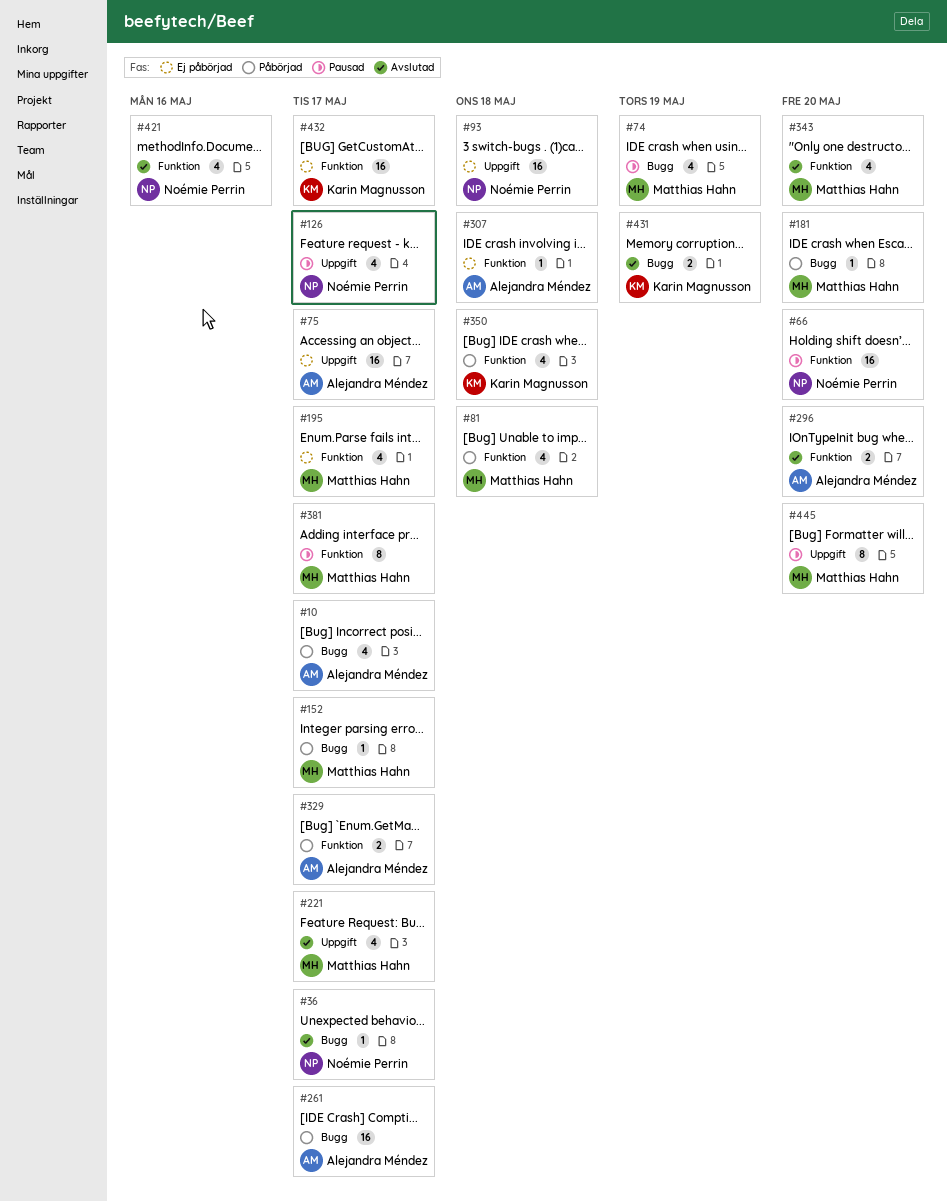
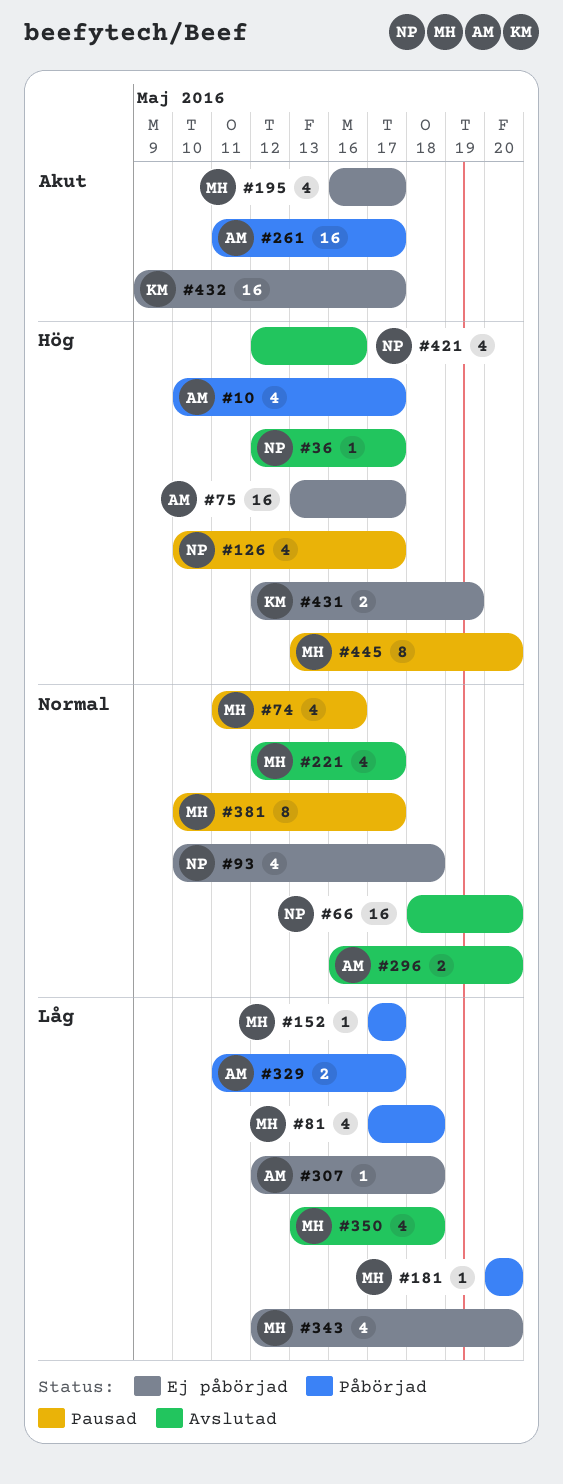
#66, status: Pausad -> Avslutad
#74, due: May 19 -> May 16
#93, estimate: 16 -> 4
#343, status: Avslutad -> Ej påbörjad
#350, status: Påbörjad -> Avslutad
#350, owner: Karin Magnusson -> Matthias Hahn
#431, status: Avslutad -> Ej påbörjad

